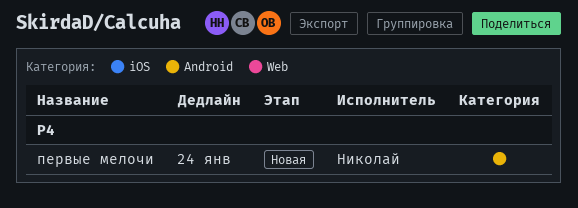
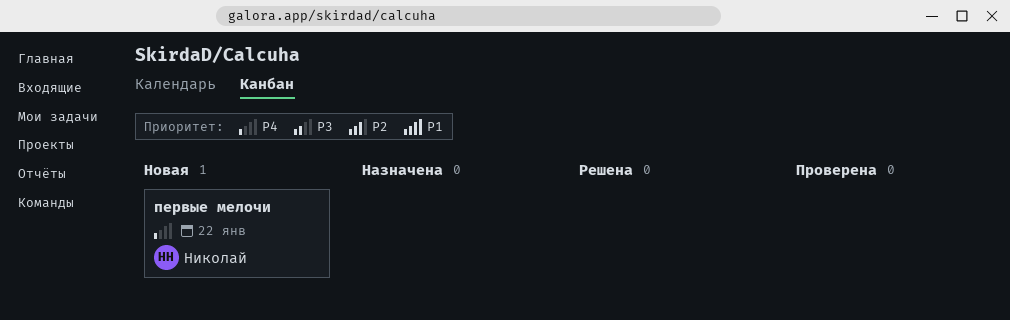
первые мелочи, due: Jan 24 -> Jan 22

